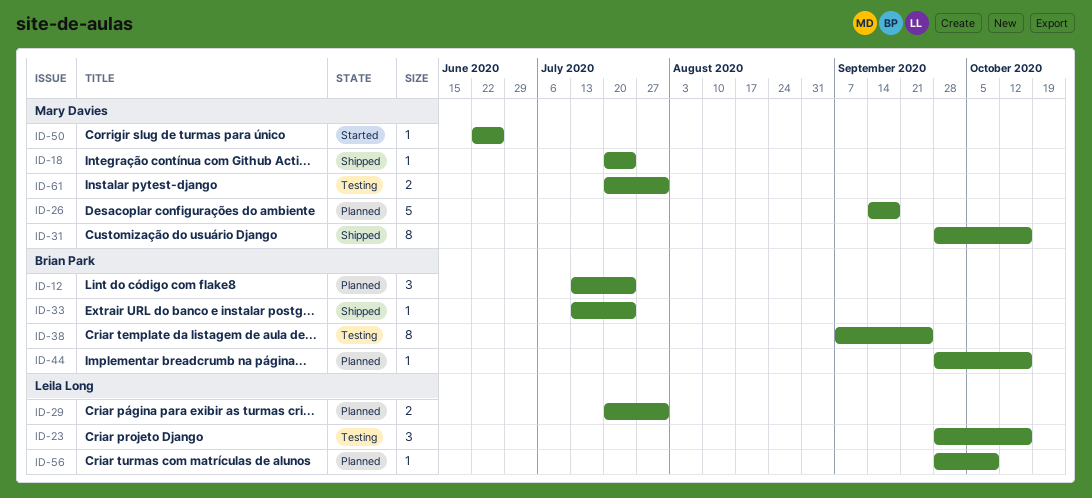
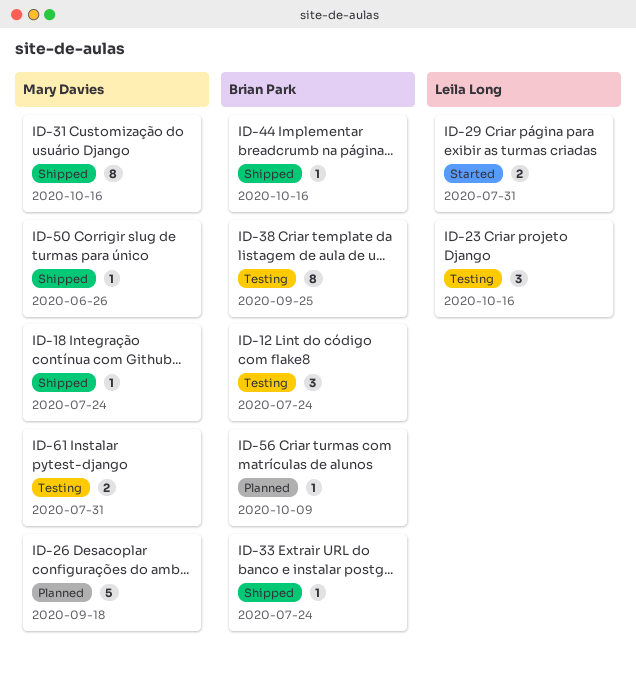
ID-12, status: Planned -> Testing
ID-29, status: Planned -> Started
ID-44, status: Planned -> Shipped
ID-50, status: Started -> Shipped
ID-56, owner: Leila Long -> Brian Park

